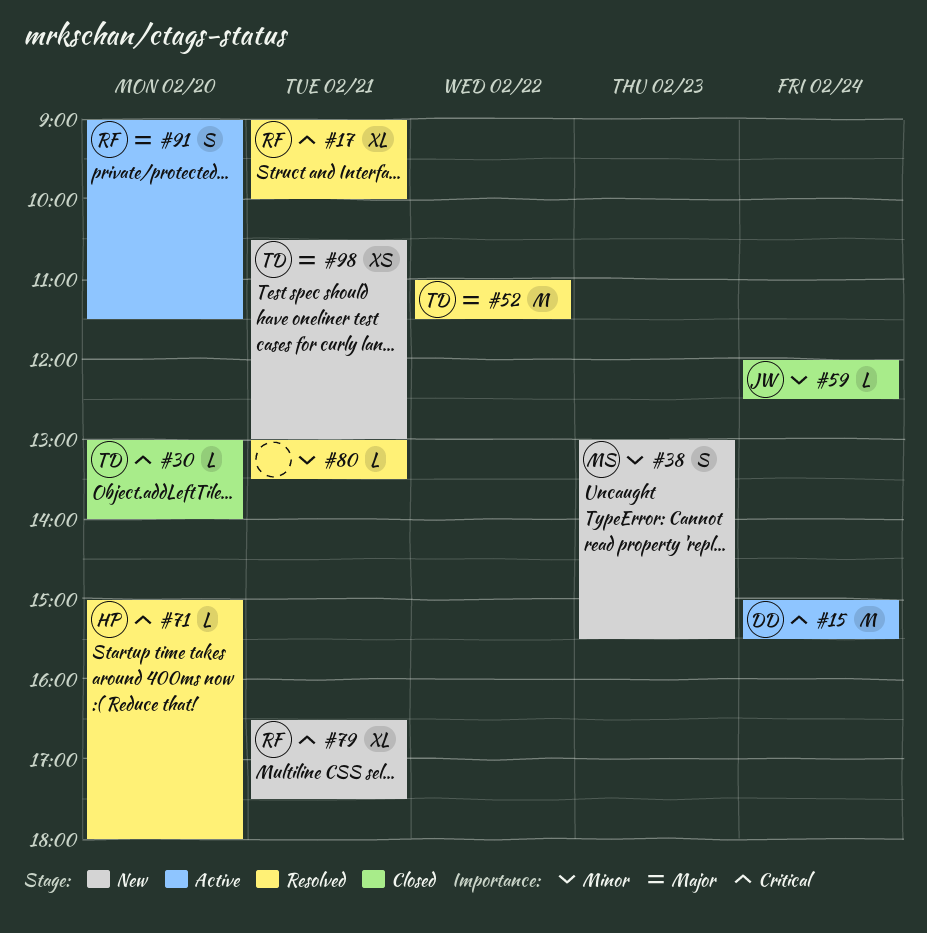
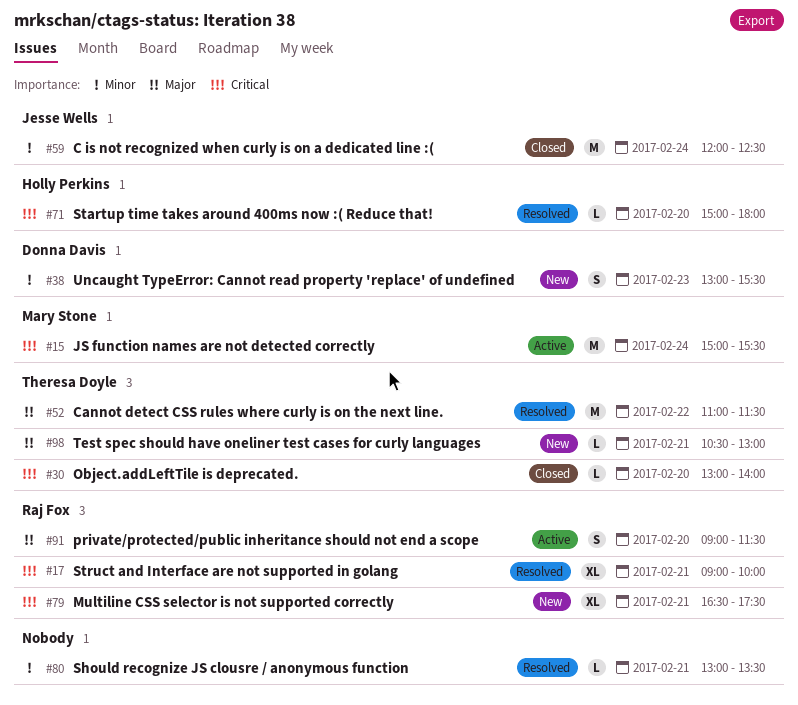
#15, owner: Donna Davis -> Mary Stone
#38, owner: Mary Stone -> Donna Davis
#59, estimate: L -> M
#98, estimate: XS -> L

